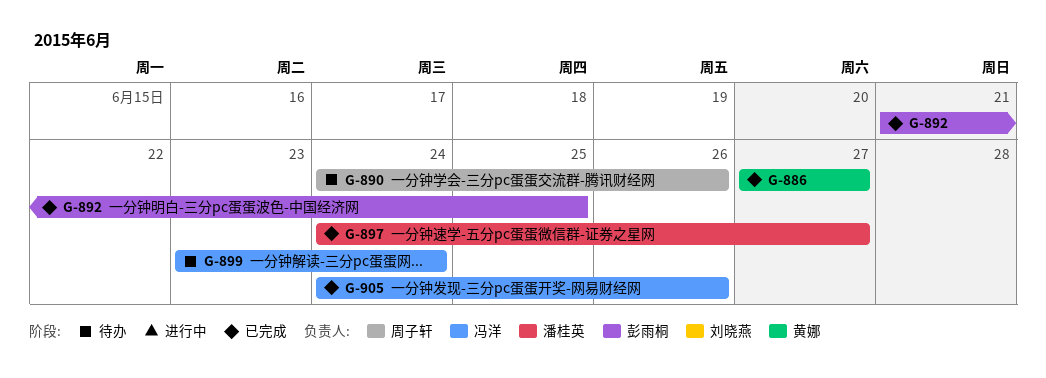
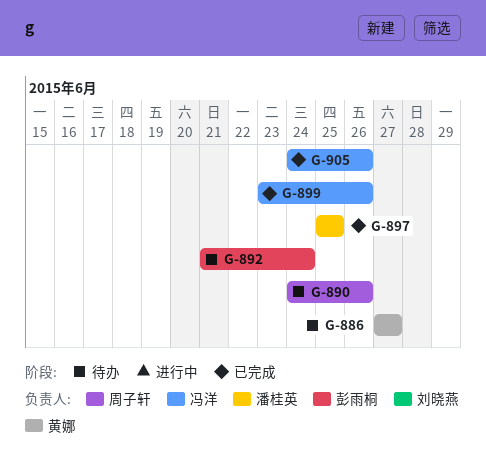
G-886, status: 已完成 -> 待办
G-892, status: 已完成 -> 待办
G-892, due: Jun 25 -> Jun 24
G-897, start: Jun 24 -> Jun 25
G-897, due: Jun 27 -> Jun 25
G-899, status: 待办 -> 已完成
G-899, due: Jun 24 -> Jun 26

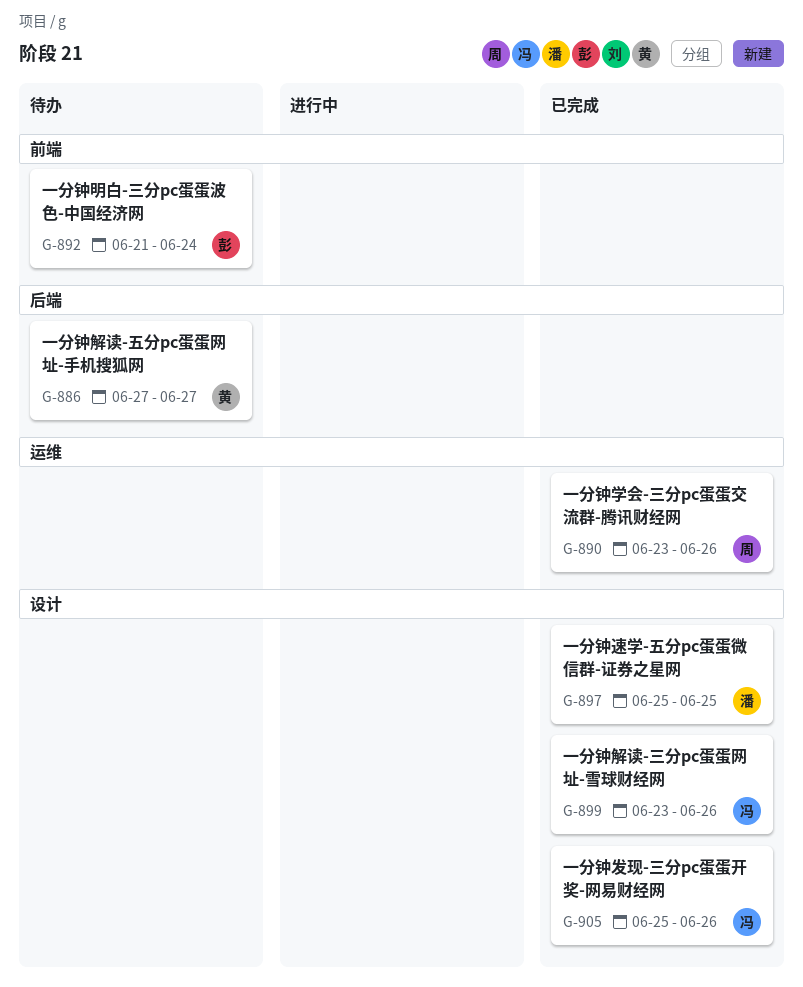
G-890, status: 待办 -> 已完成
G-890, start: Jun 24 -> Jun 23
G-905, start: Jun 24 -> Jun 25

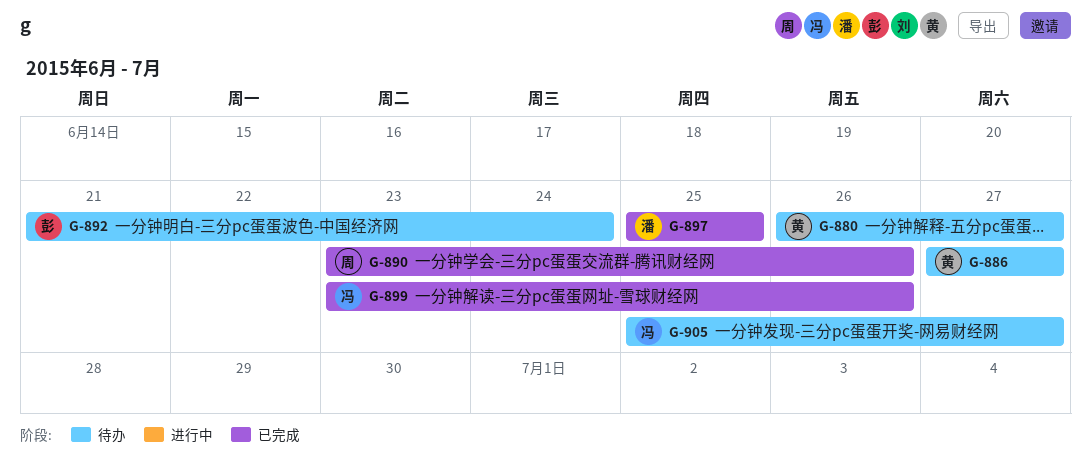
G-880: none -> present
G-905, status: 已完成 -> 待办
G-905, due: Jun 26 -> Jun 27

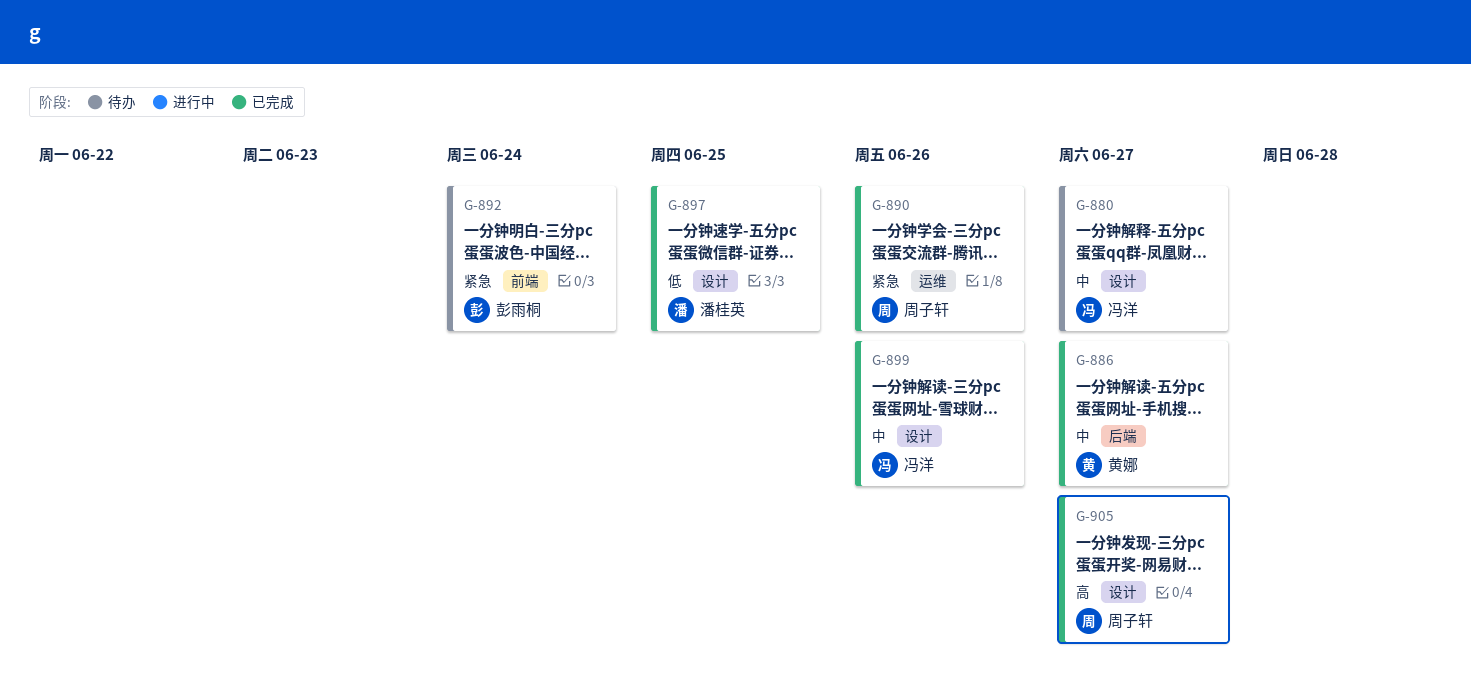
G-880, owner: 黄娜 -> 冯洋
G-886, status: 待办 -> 已完成
G-905, status: 待办 -> 已完成
G-905, owner: 冯洋 -> 周子轩

